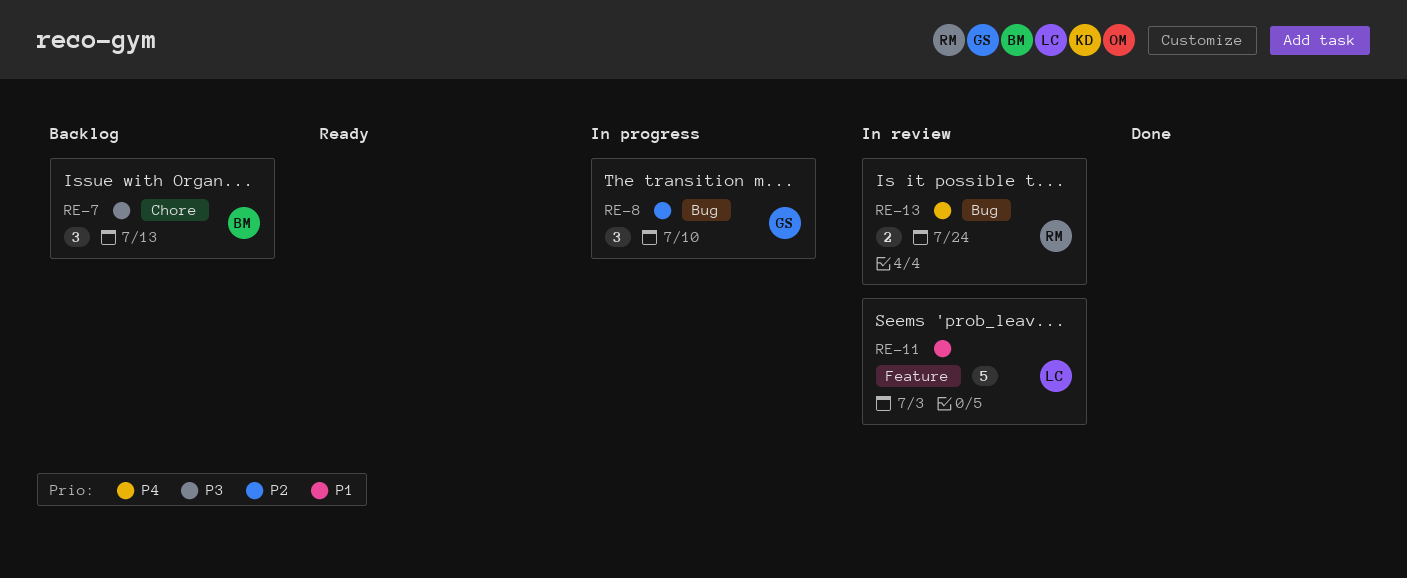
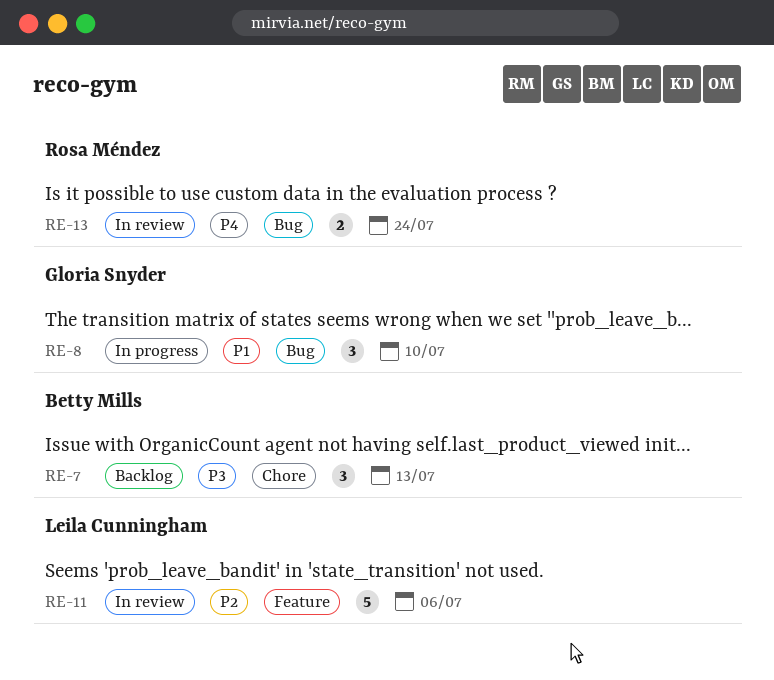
RE-8, priority: P2 -> P1
RE-11, priority: P1 -> P2
RE-11, due: Jul 3 -> Jul 6

